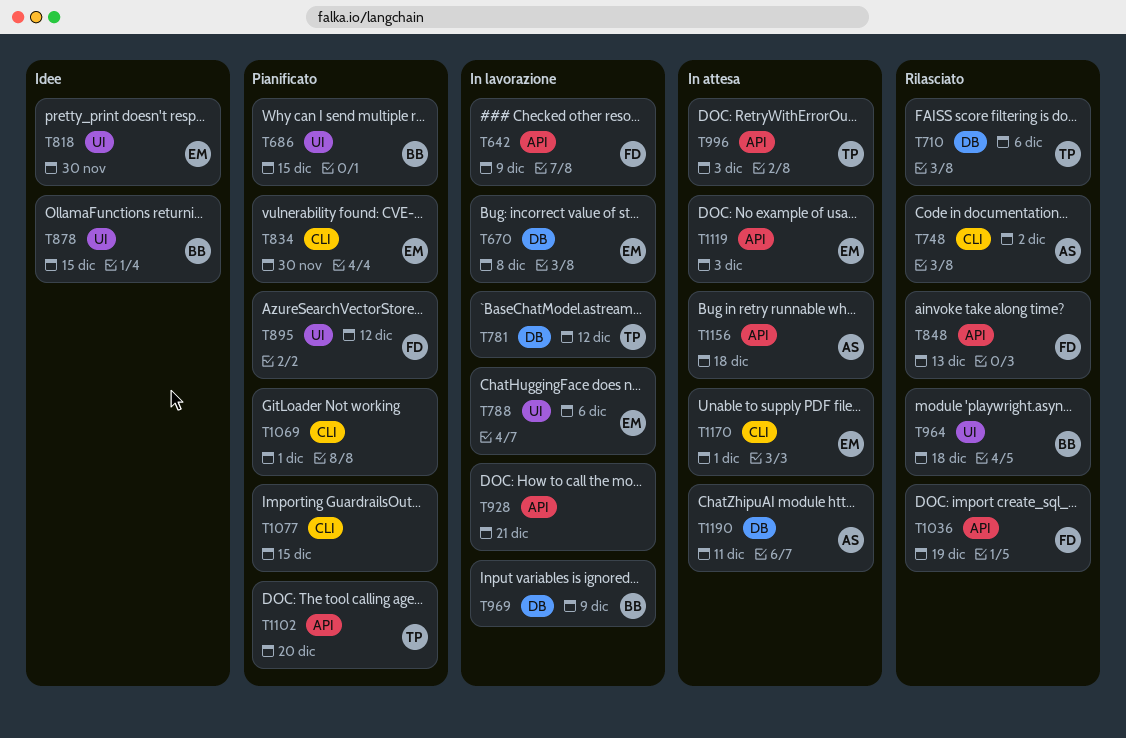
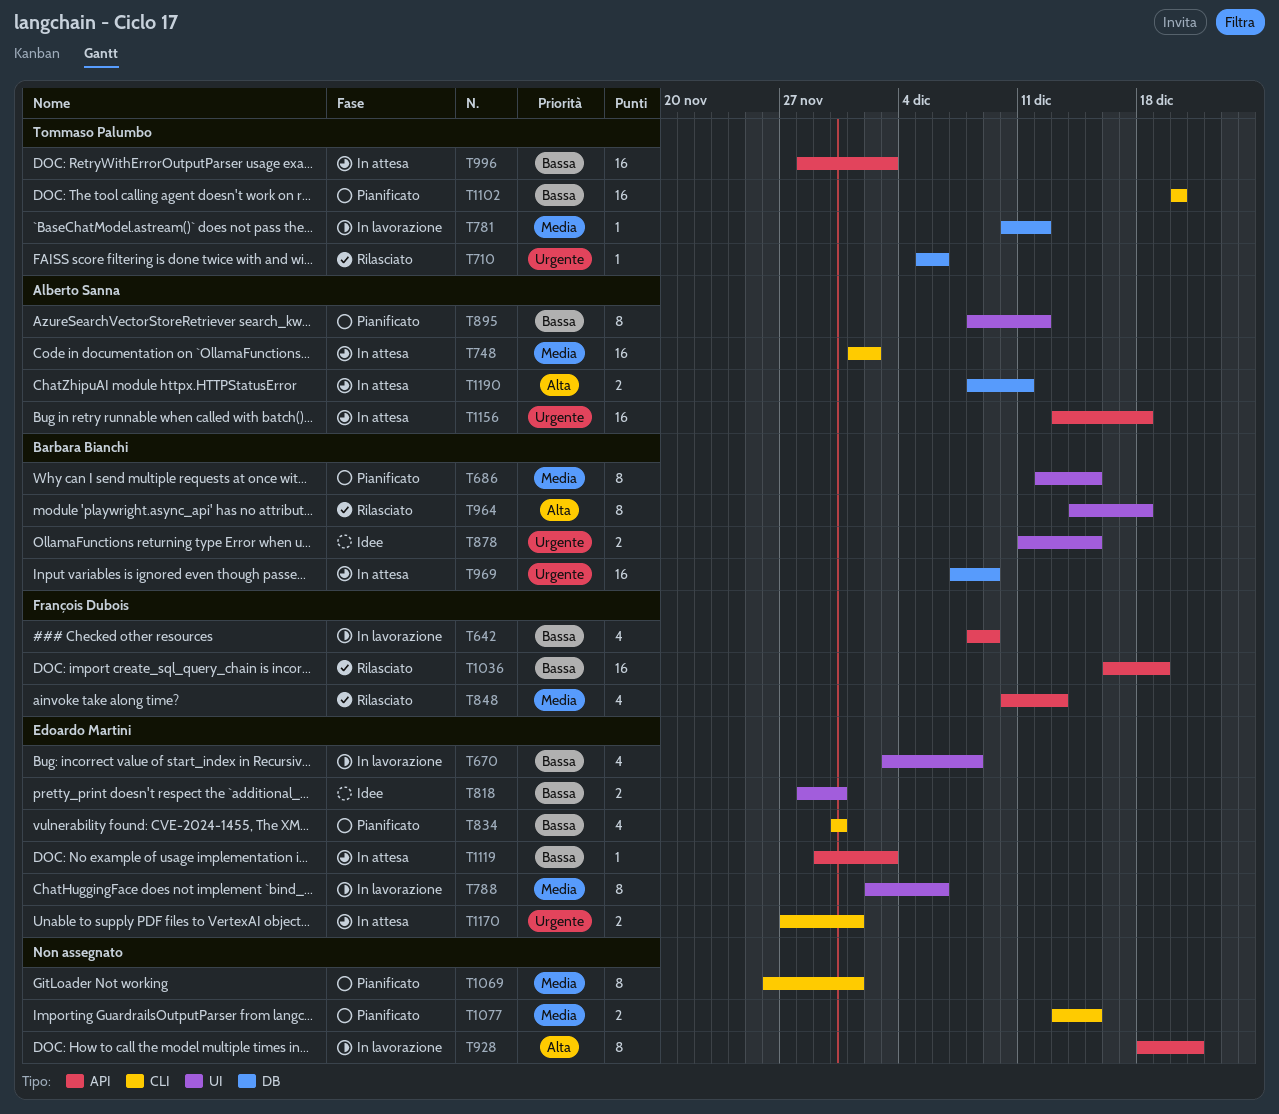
T670, label: DB -> UI
T748, status: Rilasciato -> In attesa
T895, owner: François Dubois -> Alberto Sanna
T969, status: In lavorazione -> In attesa
T1102, label: API -> CLI

